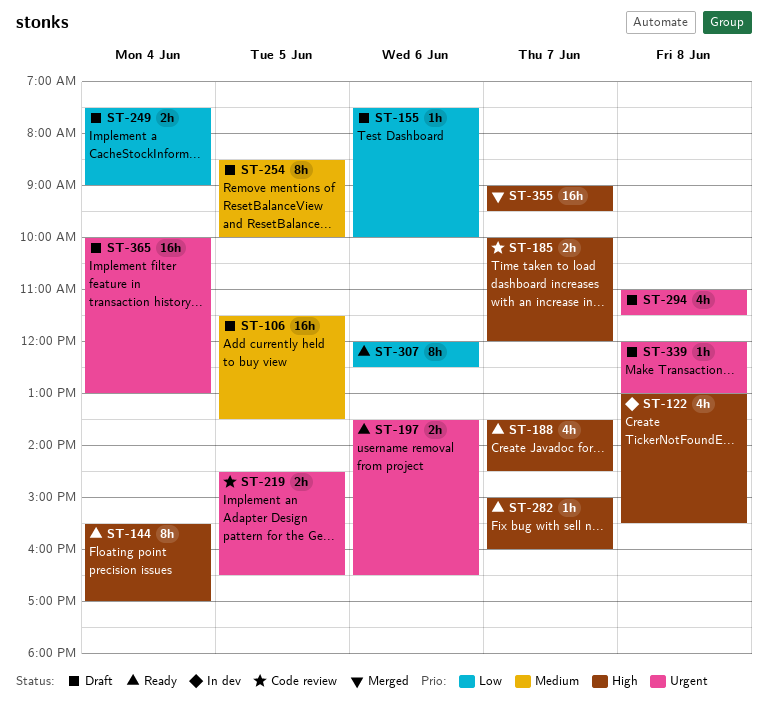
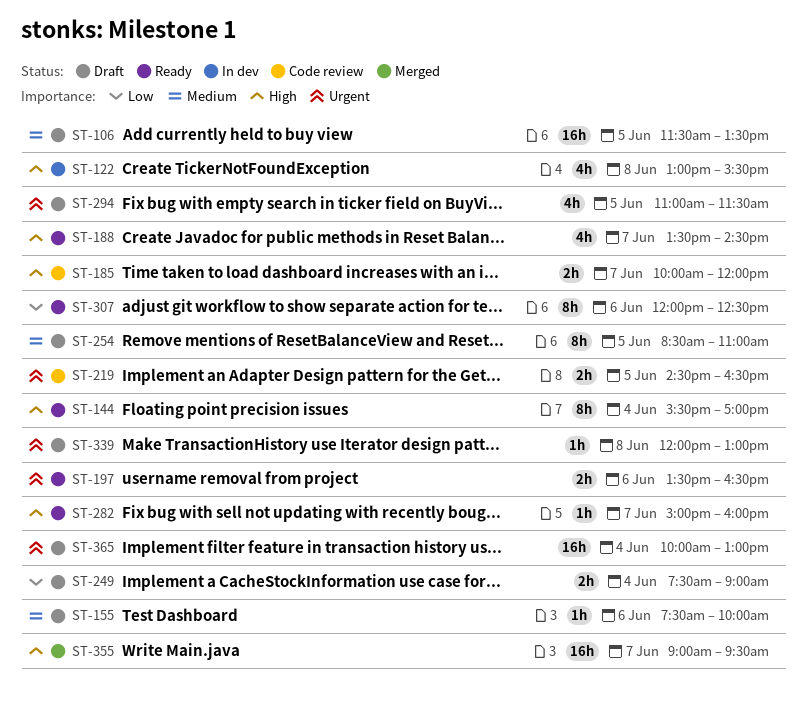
ST-155, priority: Low -> Medium
ST-254, ends: 10:00 -> 11:00
ST-294, day: Jun 8 -> Jun 5

